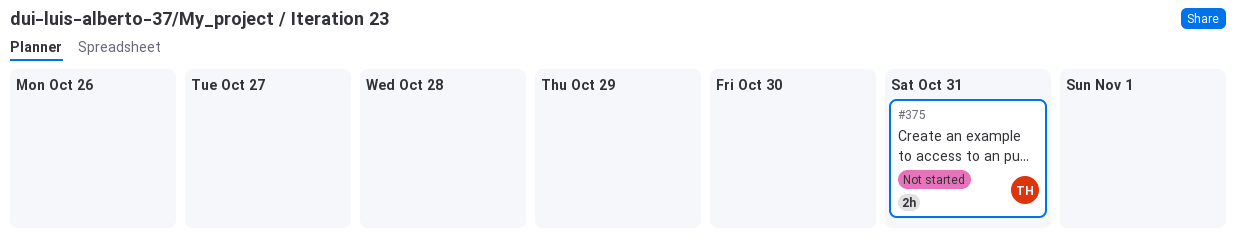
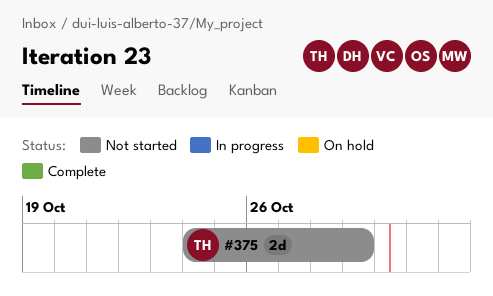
#375, estimate: 2h -> 2d
#375, due: Oct 31 -> Oct 29

